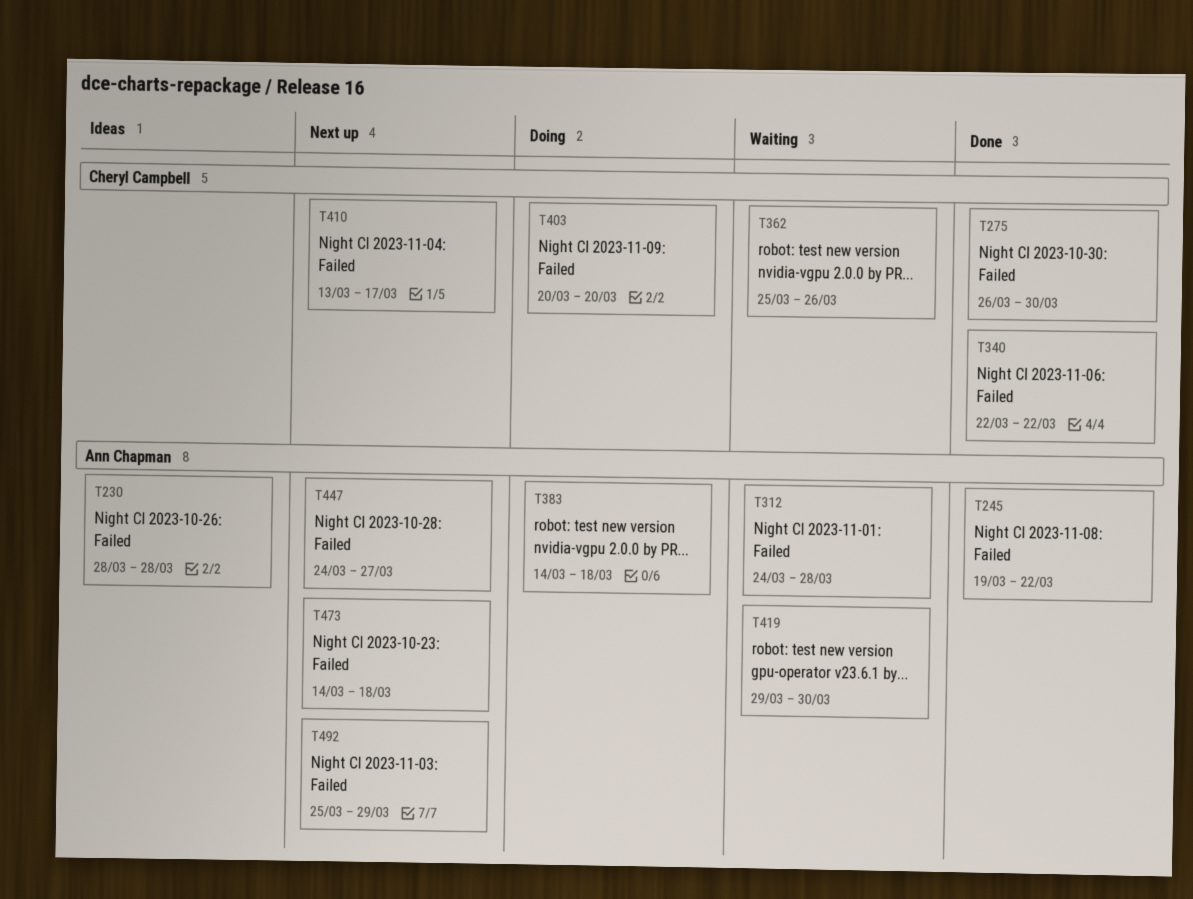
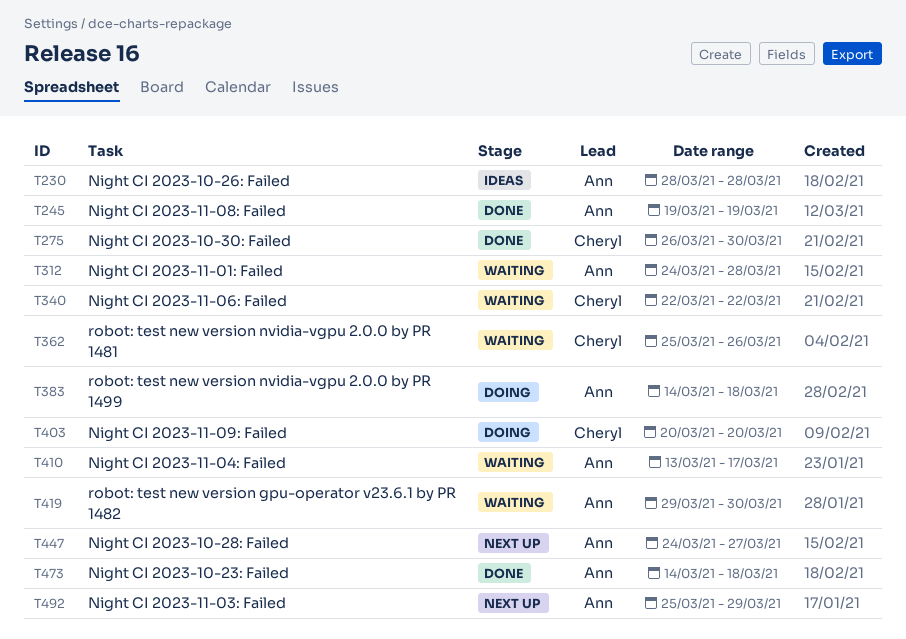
T245, due: Mar 22 -> Mar 19
T340, status: Done -> Waiting
T410, status: Next up -> Waiting
T410, owner: Cheryl Campbell -> Ann Chapman
T473, status: Next up -> Done

